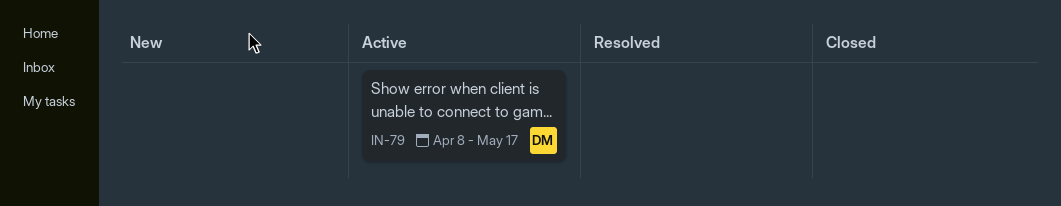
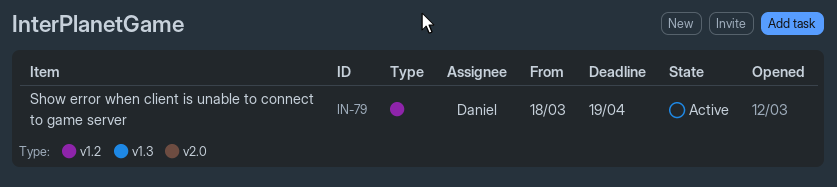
IN-79, start: Apr 8 -> Mar 18
IN-79, due: May 17 -> Apr 19

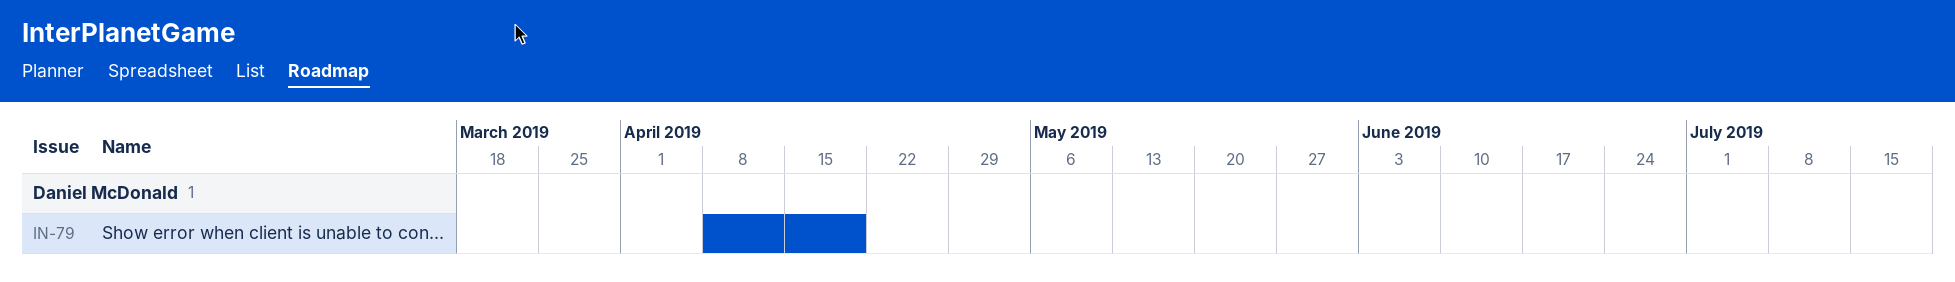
IN-79, start: Mar 18 -> Apr 8

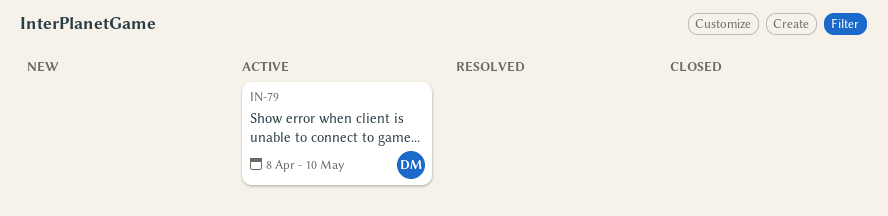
IN-79, due: Apr 19 -> May 10

